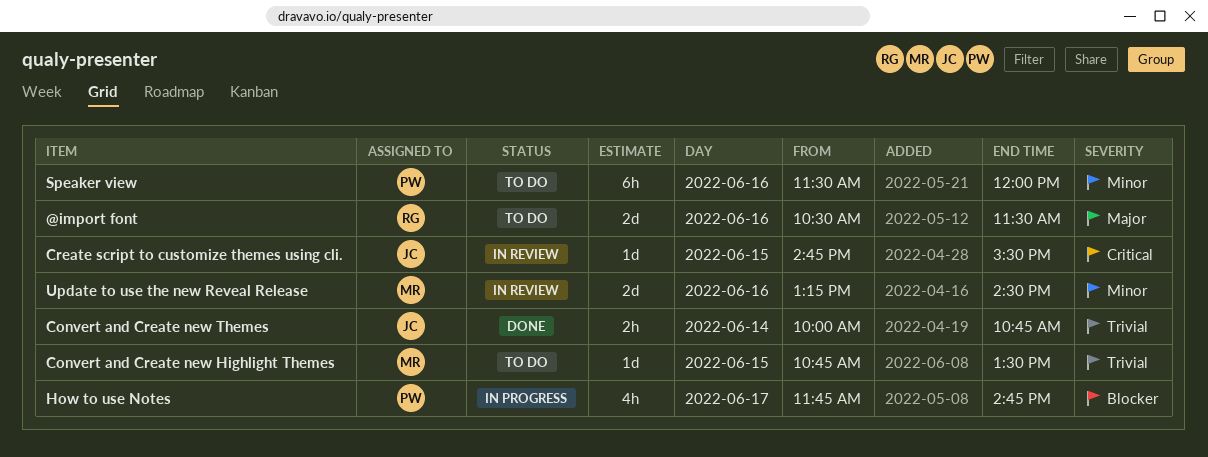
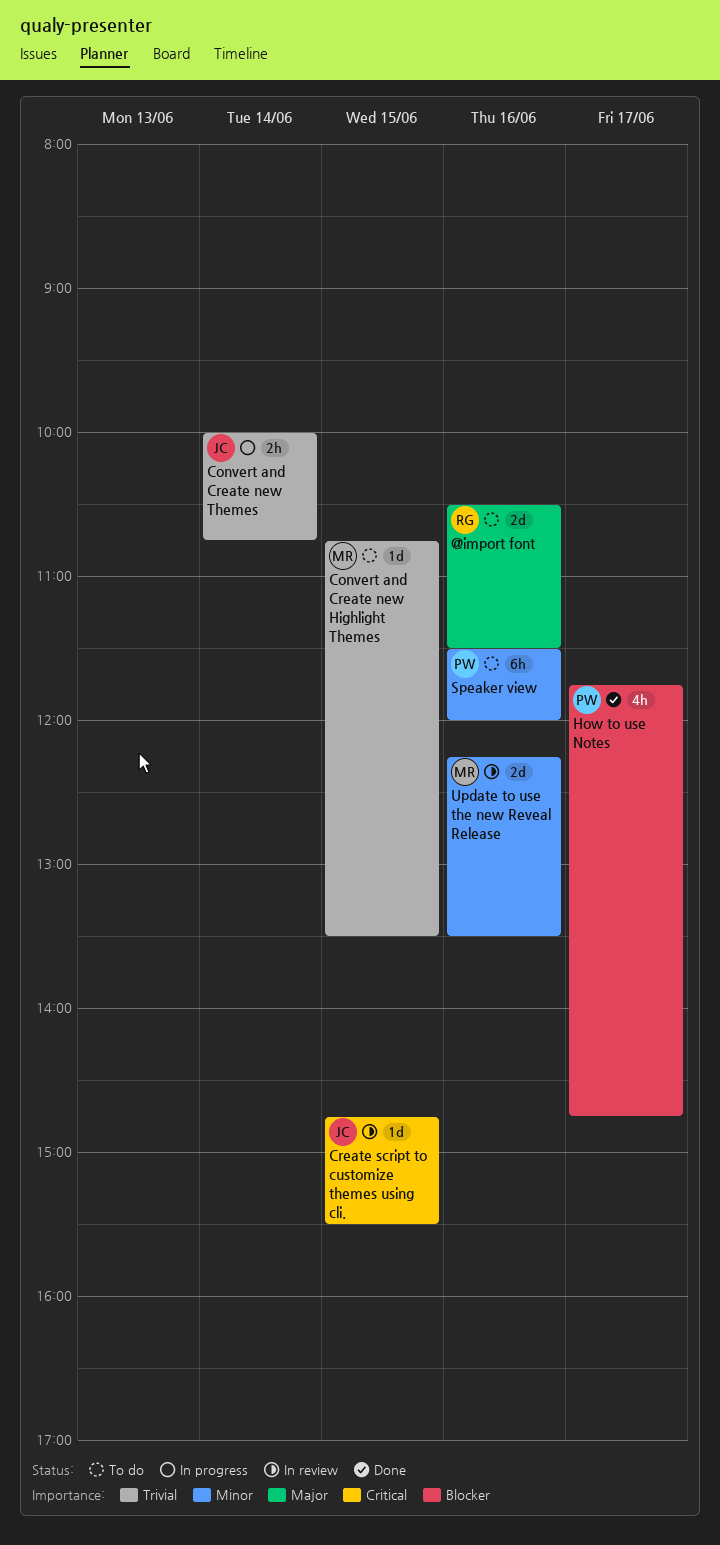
Convert and Create new Themes, status: Done -> In progress
How to use Notes, status: In progress -> Done
Update to use the new Reveal Release, begins: 13:15 -> 12:15
Update to use the new Reveal Release, ends: 14:30 -> 13:30

